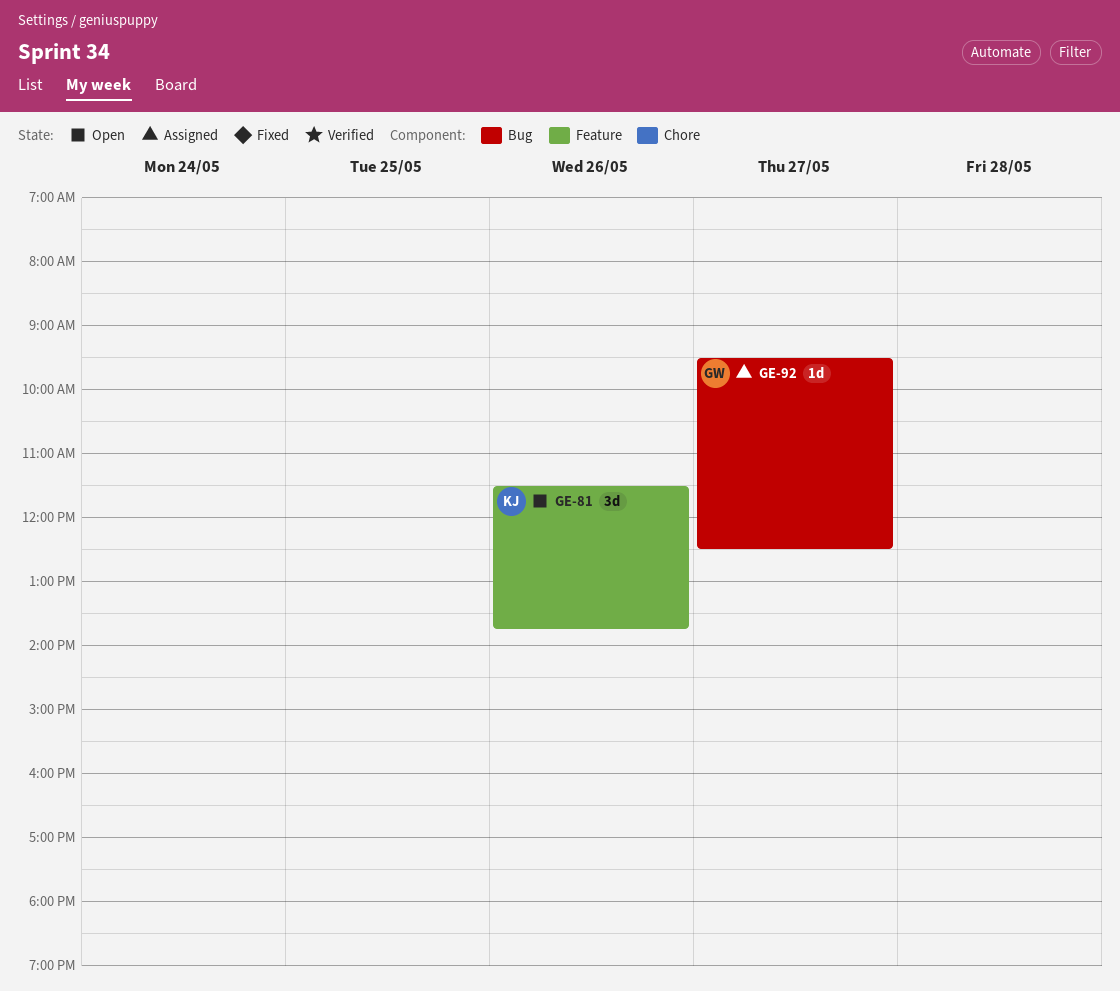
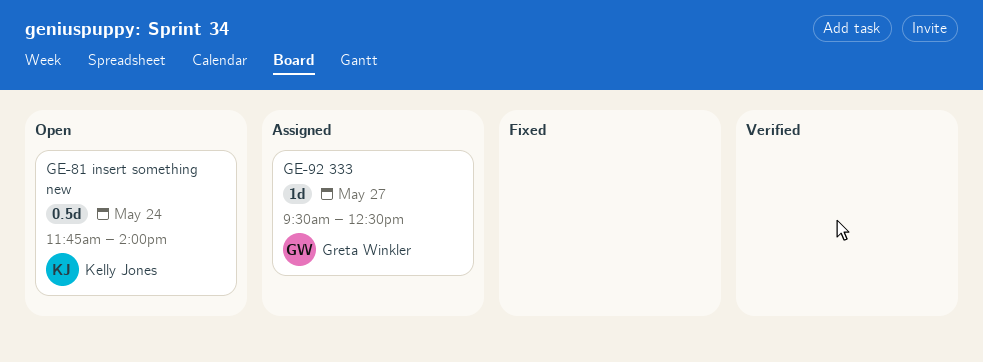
GE-81, estimate: 3d -> 0.5d
GE-81, day: May 26 -> May 24
GE-81, begins: 11:30 -> 11:45
GE-81, ends: 13:45 -> 14:00

